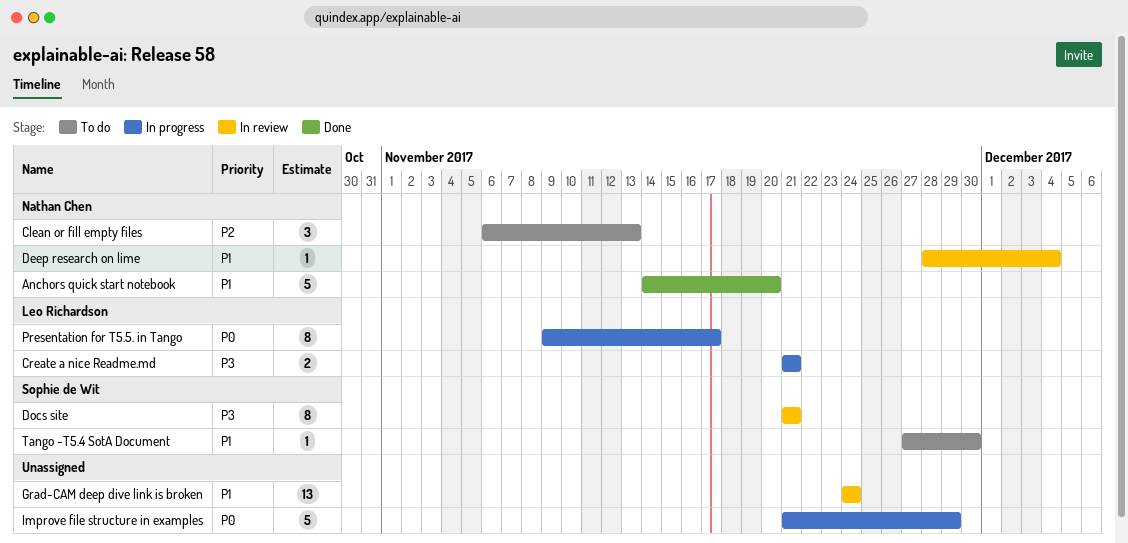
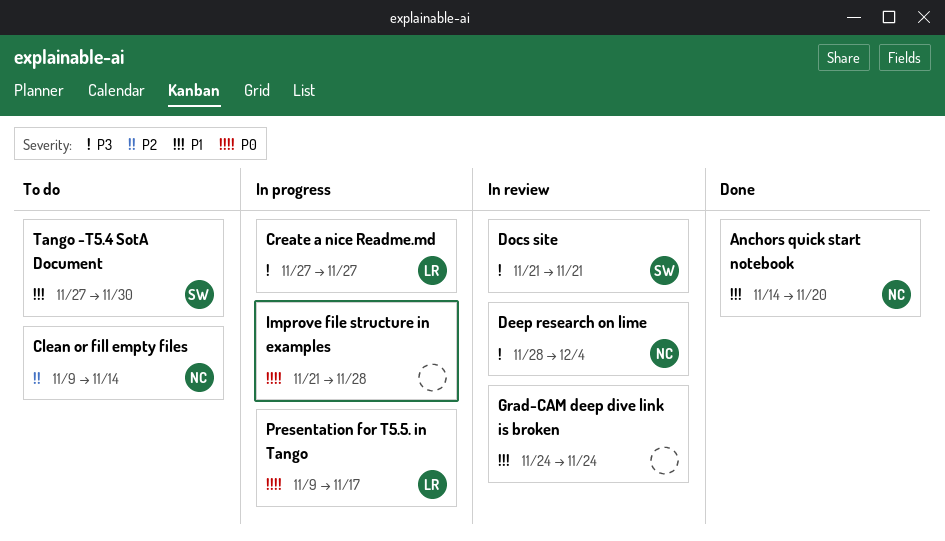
Clean or fill empty files, start: Nov 6 -> Nov 9
Clean or fill empty files, due: Nov 13 -> Nov 14
Create a nice Readme.md, start: Nov 21 -> Nov 27
Create a nice Readme.md, due: Nov 21 -> Nov 27
Deep research on lime, priority: P1 -> P3
Improve file structure in examples, due: Nov 29 -> Nov 28

